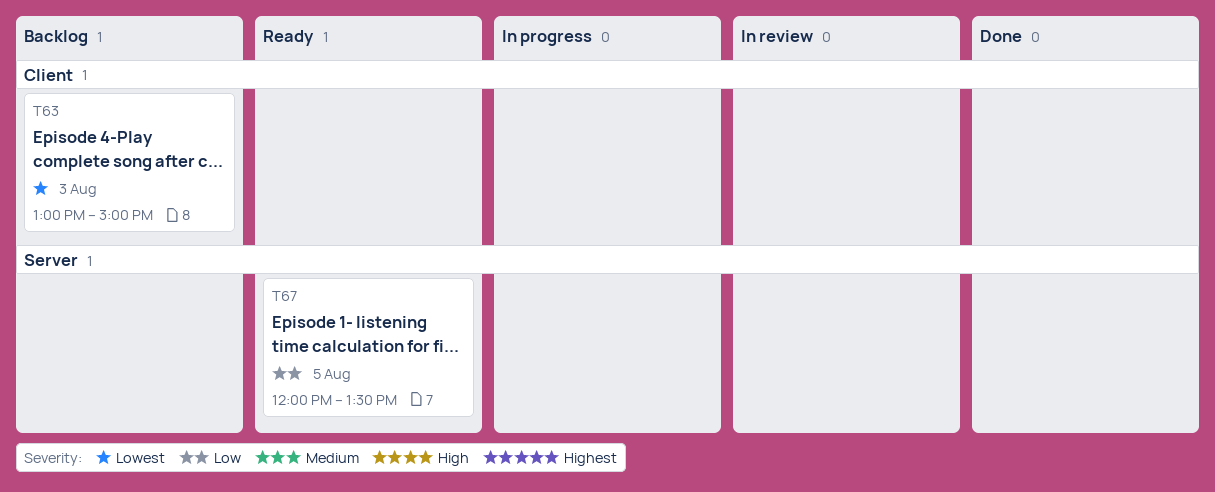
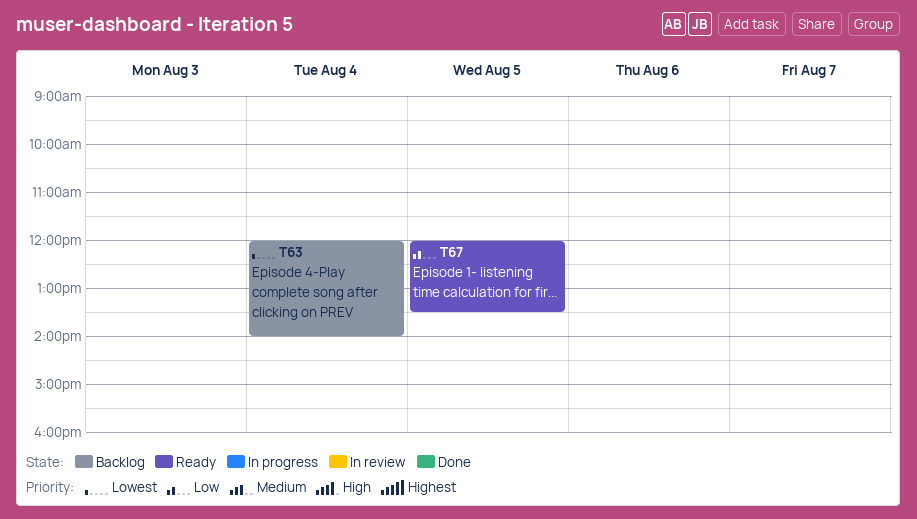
T63, day: Aug 3 -> Aug 4
T63, begins: 13:00 -> 12:00
T63, ends: 15:00 -> 14:00

